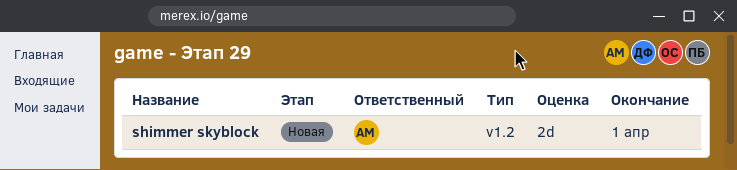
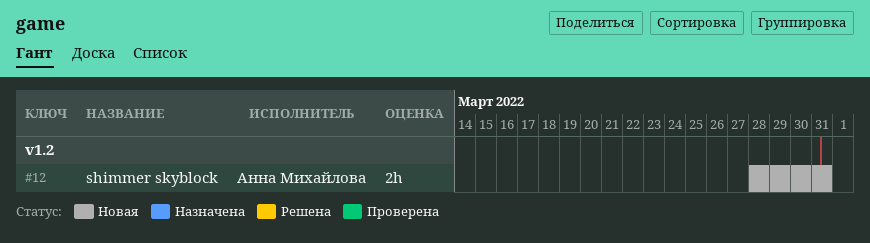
shimmer skyblock, estimate: 2d -> 2h
shimmer skyblock, due: Apr 1 -> Mar 31

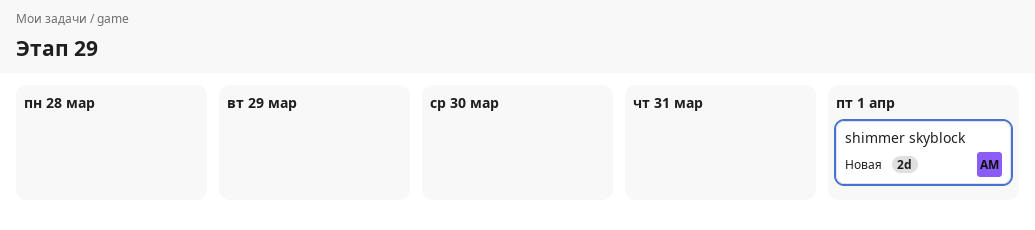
shimmer skyblock, estimate: 2h -> 2d
shimmer skyblock, due: Mar 31 -> Apr 1

